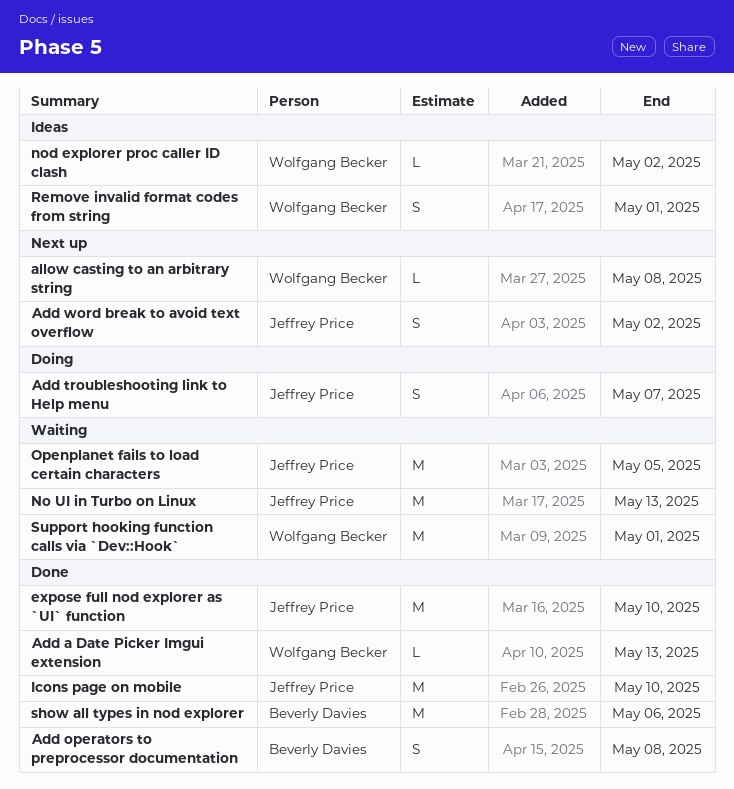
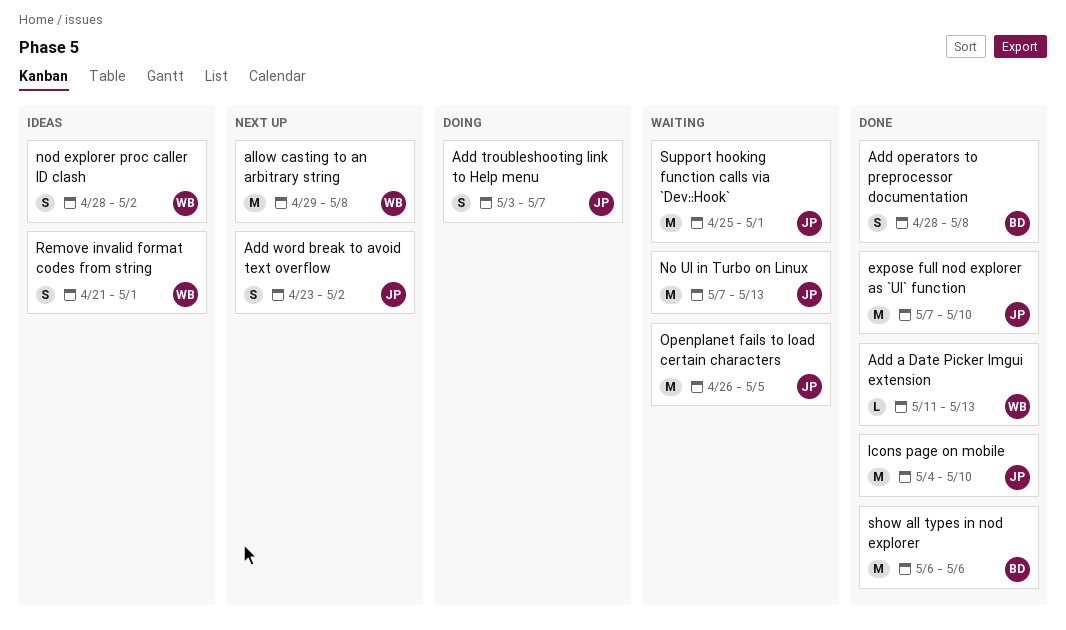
allow casting to an arbitrary string, estimate: L -> M
nod explorer proc caller ID clash, estimate: L -> S
Support hooking function calls via `Dev::Hook`, owner: Wolfgang Becker -> Jeffrey Price

